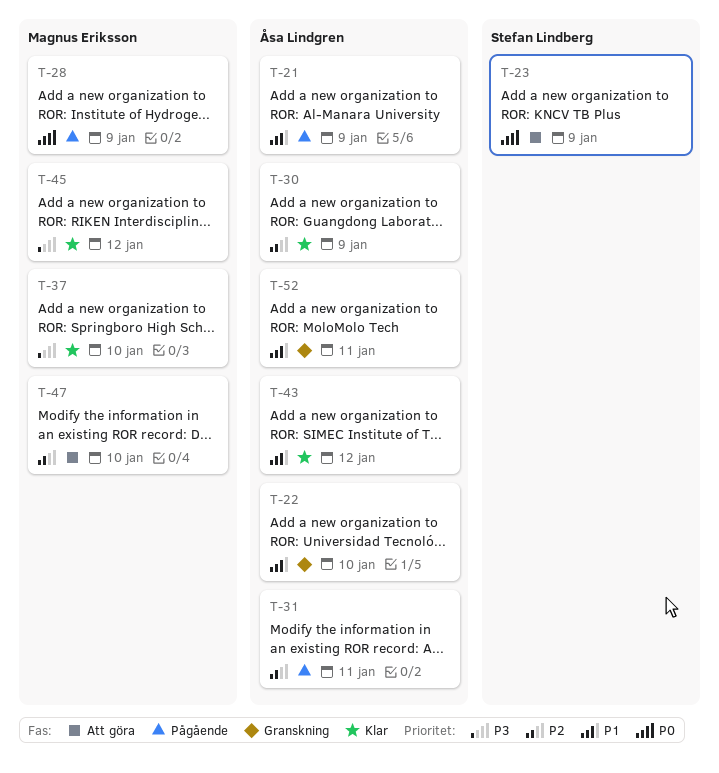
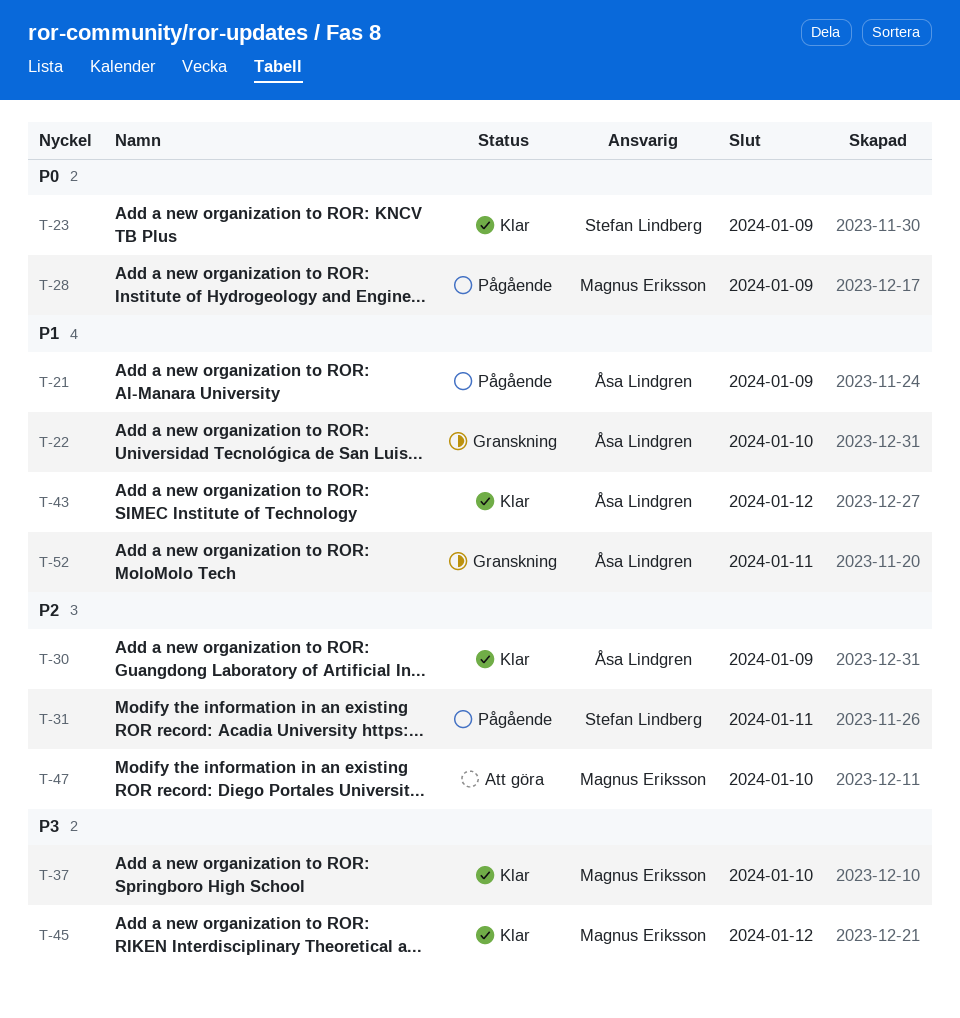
T-23, status: Att göra -> Klar
T-31, owner: Åsa Lindgren -> Stefan Lindberg

